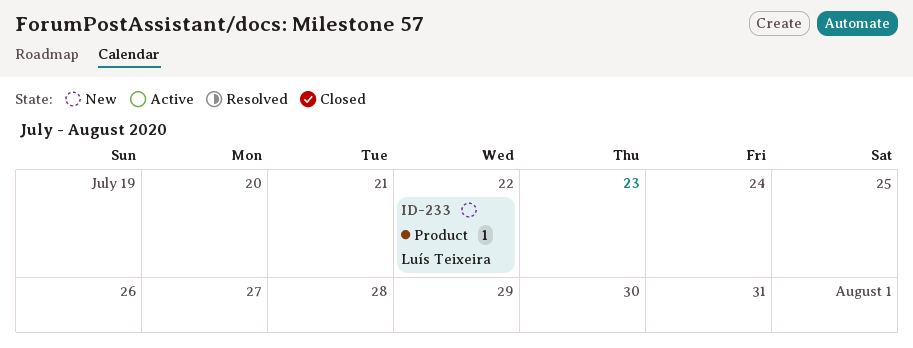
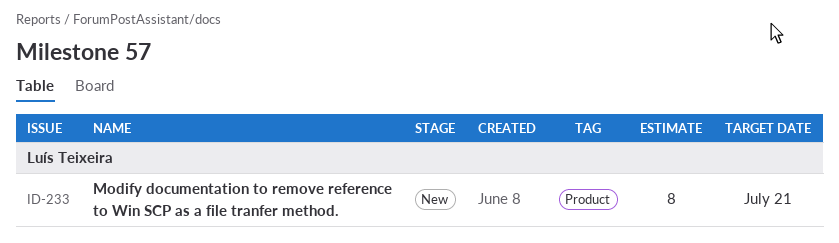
ID-233, estimate: 1 -> 8
ID-233, due: Jul 22 -> Jul 21

